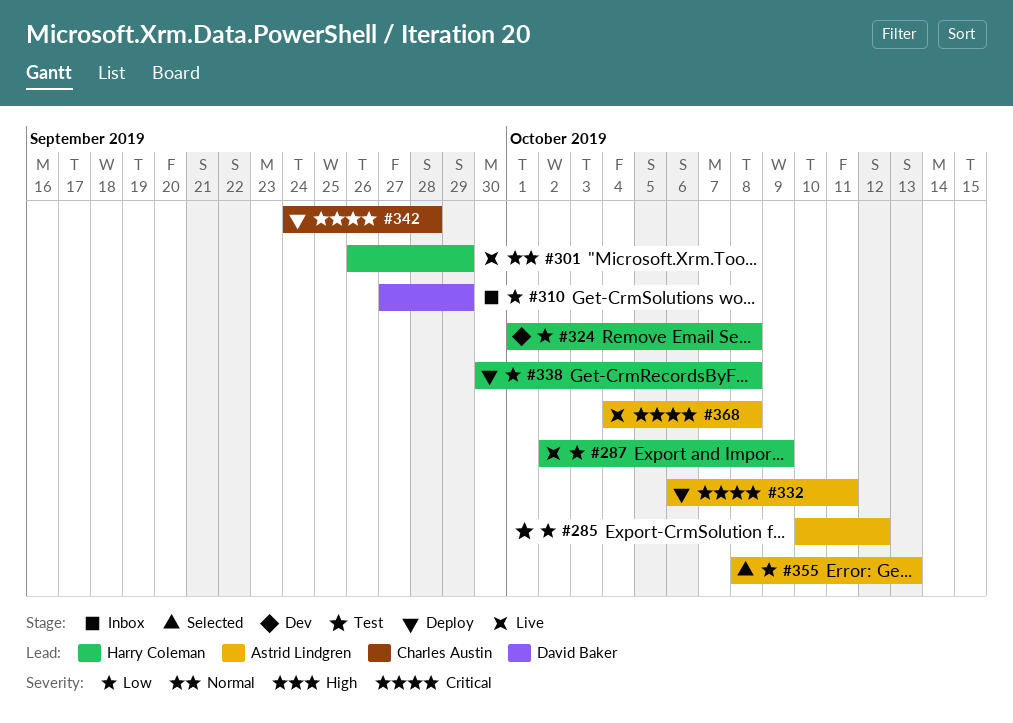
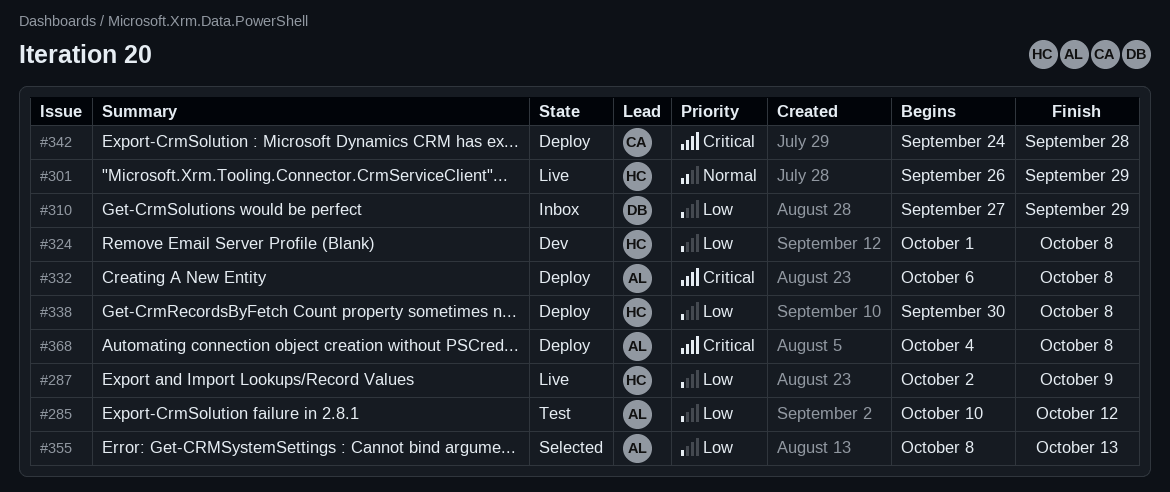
#332, due: Oct 11 -> Oct 8
#368, status: Live -> Deploy

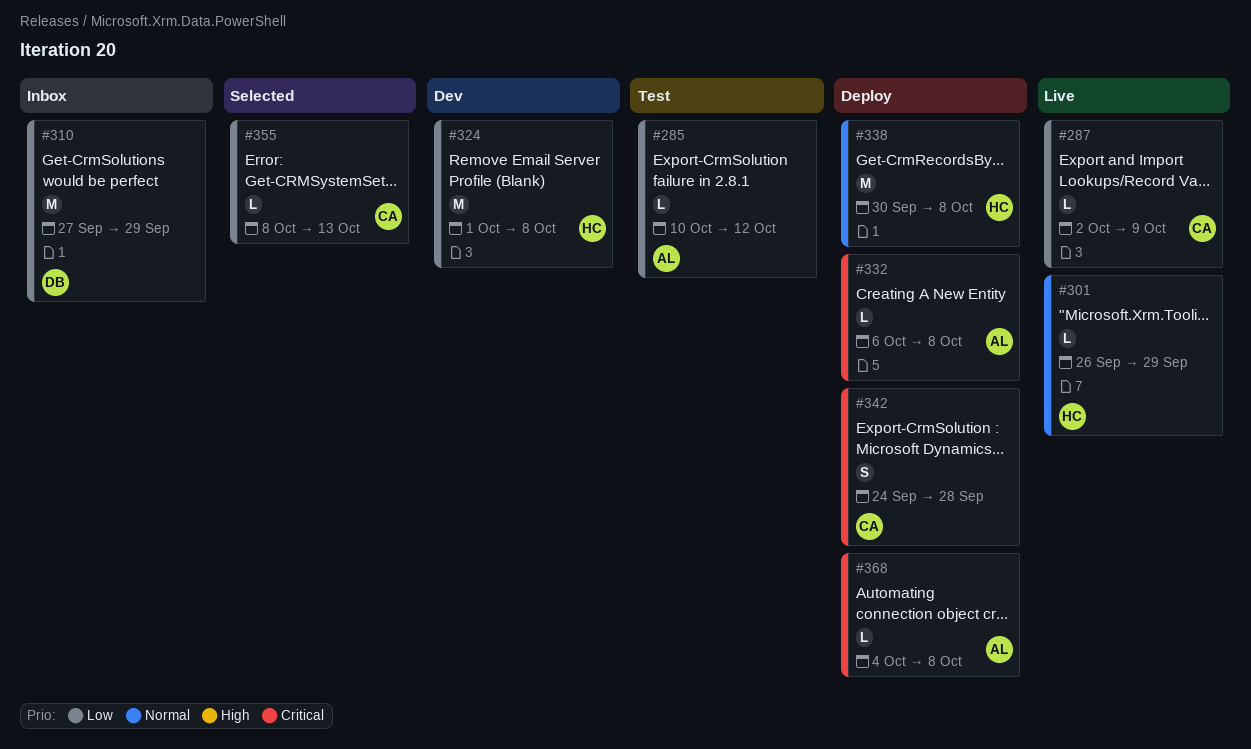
#287, owner: HC -> CA
#338, priority: Low -> Normal
#355, owner: AL -> CA

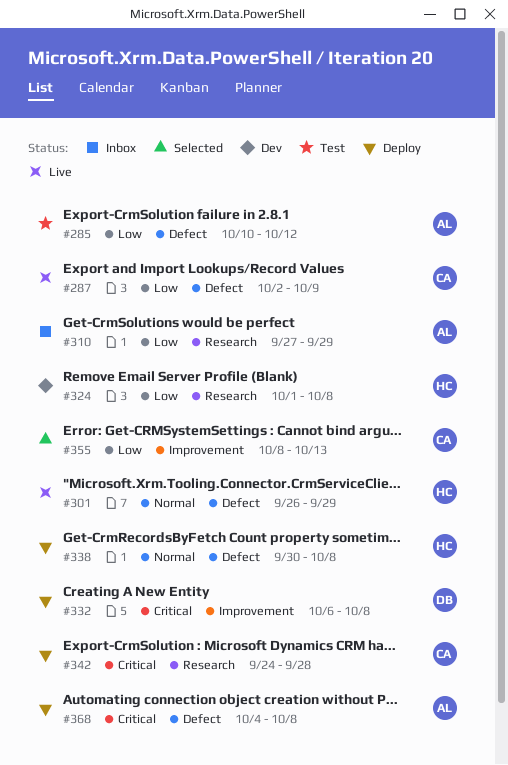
#310, owner: DB -> AL
#332, owner: AL -> DB

